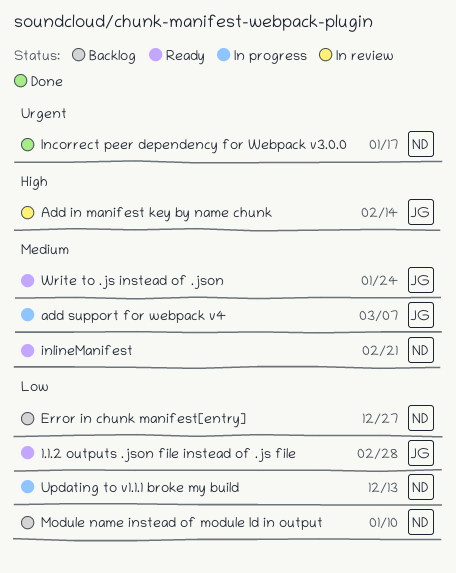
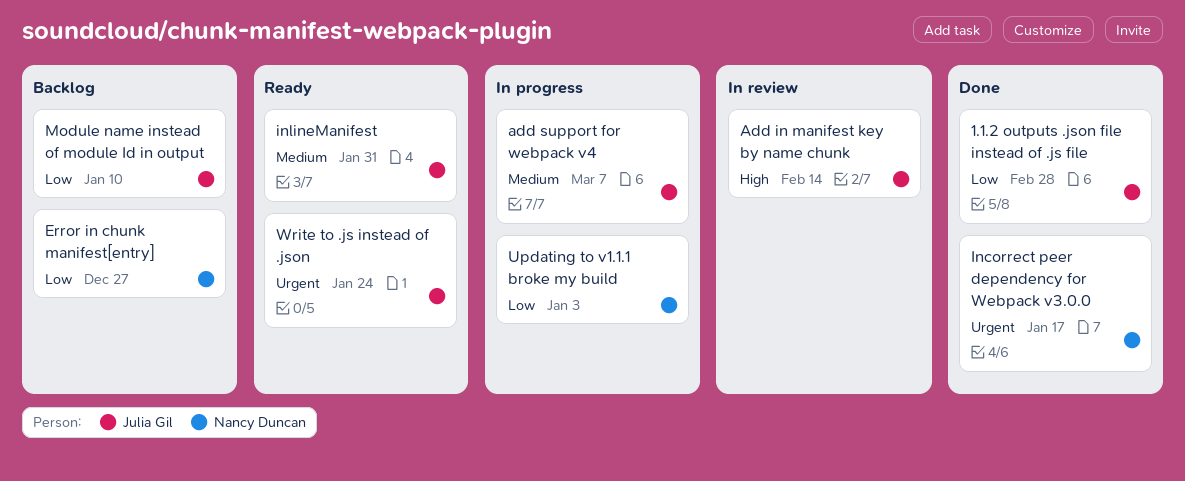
1.1.2 outputs .json file instead of .js file, status: Ready -> Done
inlineManifest, owner: Nancy Duncan -> Julia Gil
inlineManifest, due: Feb 21 -> Jan 31
Module name instead of module Id in output, owner: Nancy Duncan -> Julia Gil
Updating to v1.1.1 broke my build, due: Dec 13 -> Jan 3
Write to .js instead of .json, priority: Medium -> Urgent

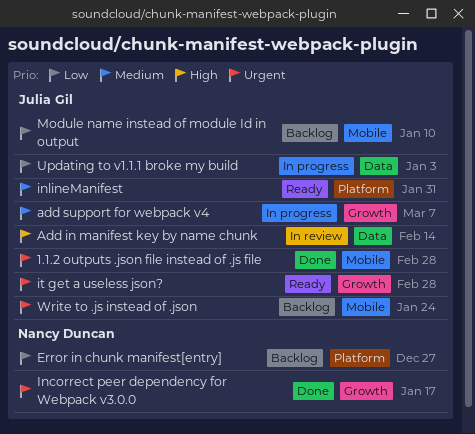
1.1.2 outputs .json file instead of .js file, priority: Low -> Urgent
it get a useless json?: none -> present
Updating to v1.1.1 broke my build, owner: Nancy Duncan -> Julia Gil
Write to .js instead of .json, status: Ready -> Backlog

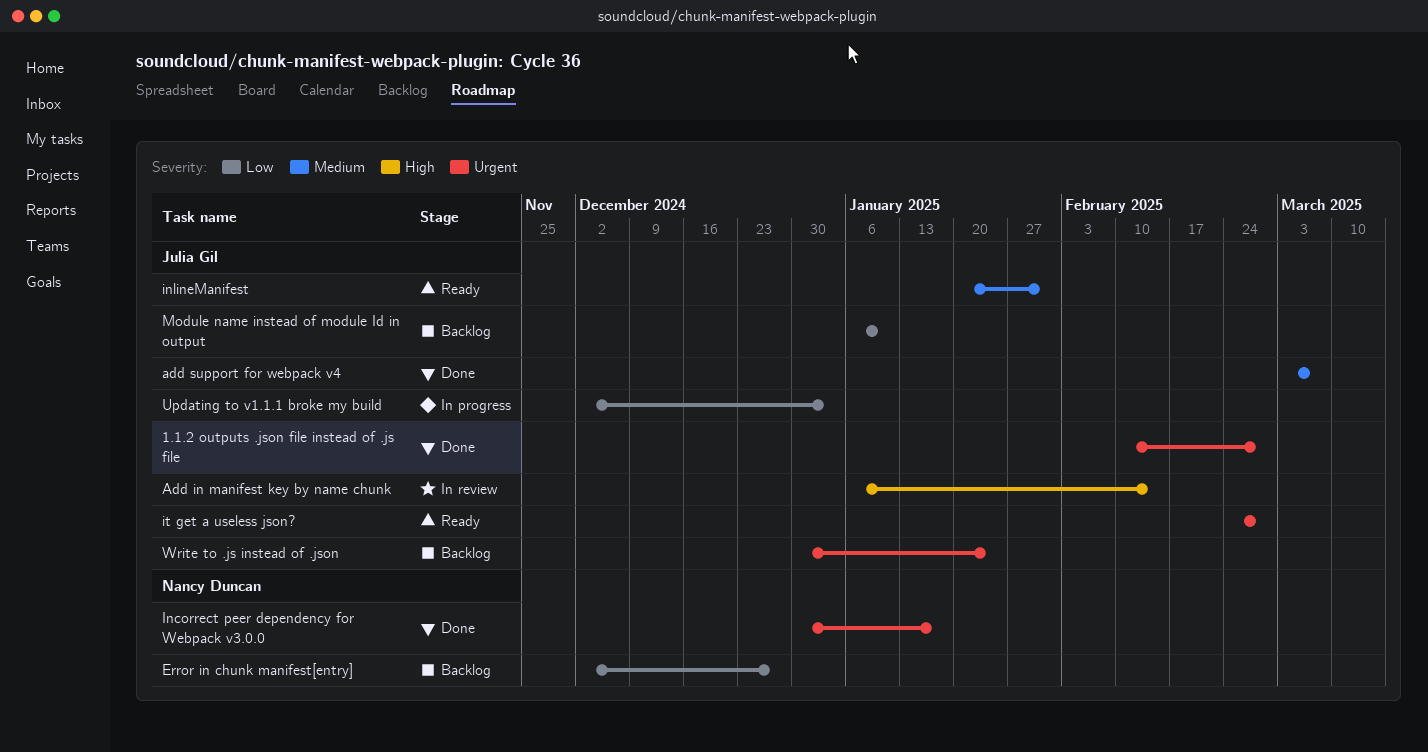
add support for webpack v4, status: In progress -> Done

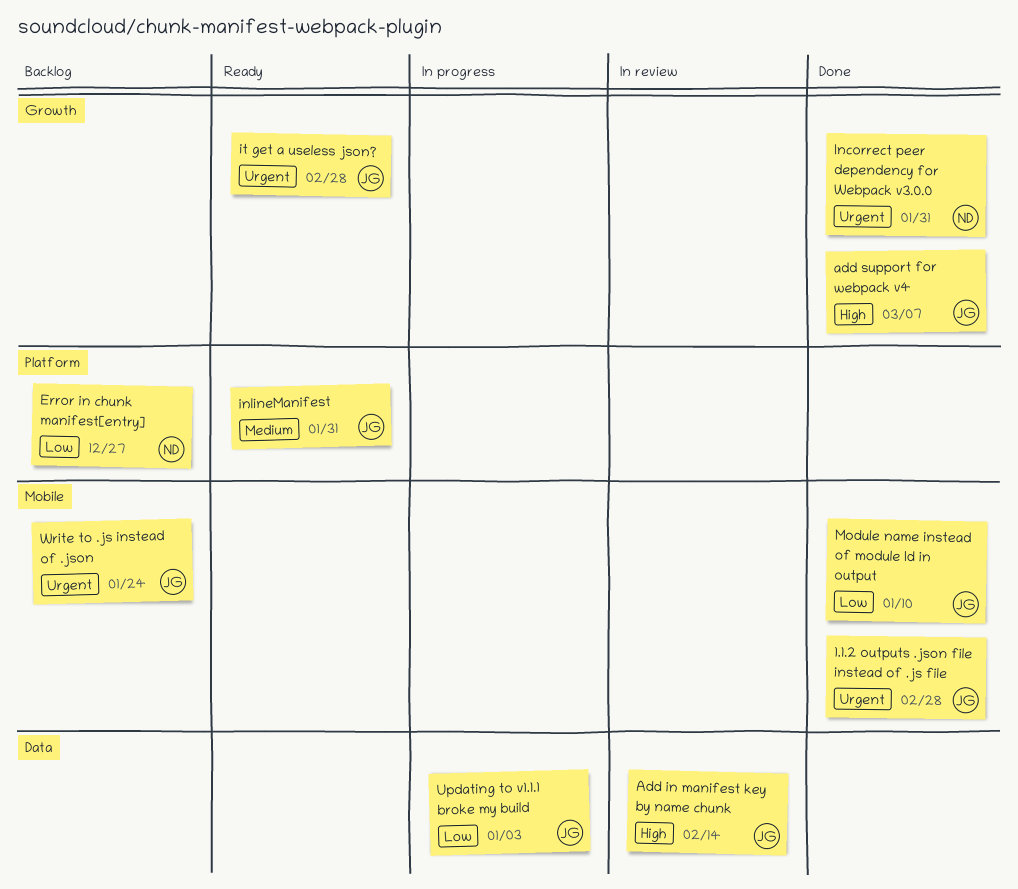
add support for webpack v4, priority: Medium -> High
Incorrect peer dependency for Webpack v3.0.0, due: Jan 17 -> Jan 31
Module name instead of module Id in output, status: Backlog -> Done

